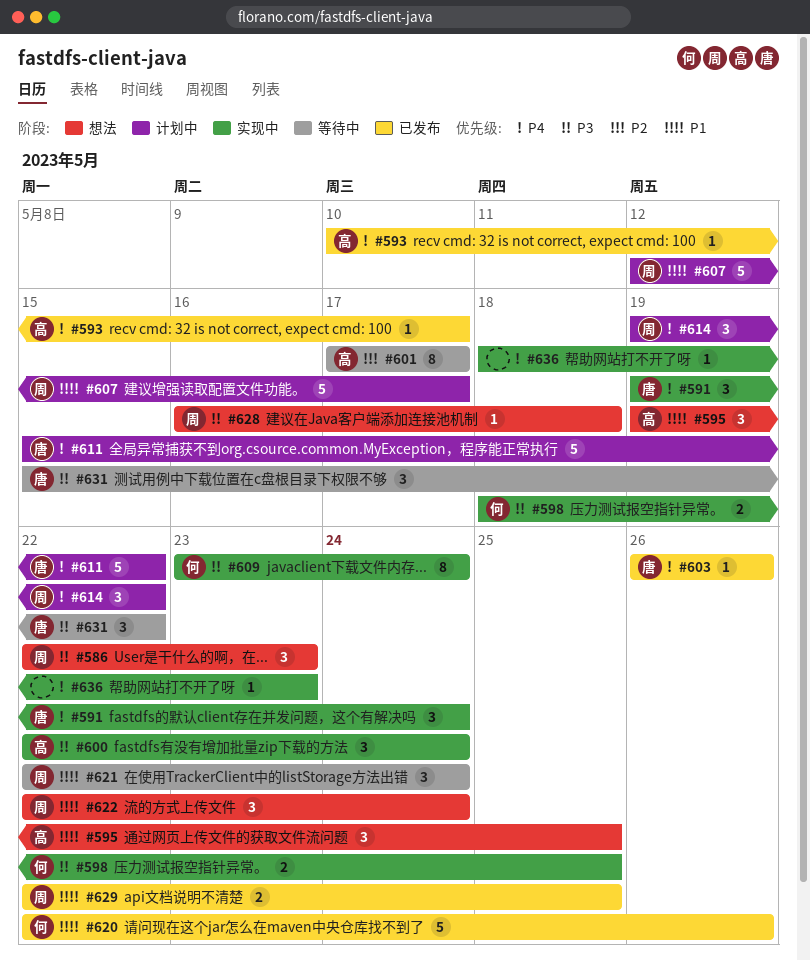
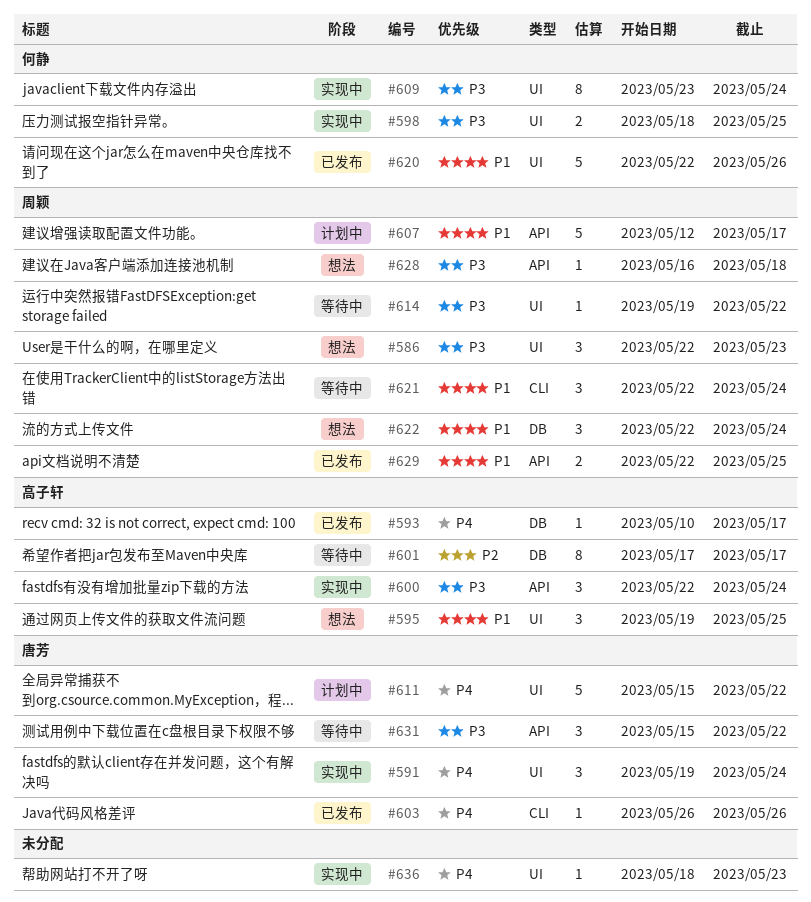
#614, status: 计划中 -> 等待中
#614, priority: P4 -> P3
#614, estimate: 3 -> 1

